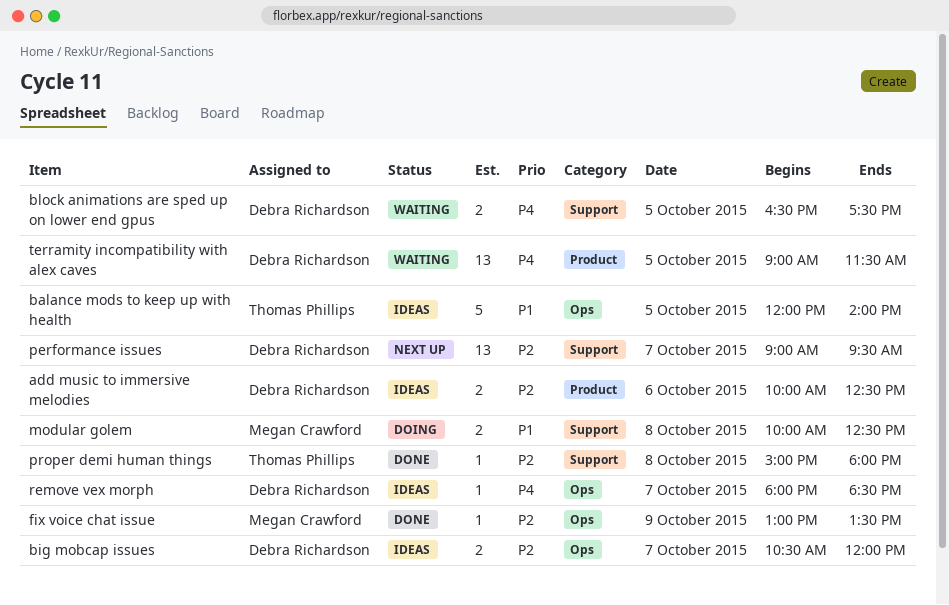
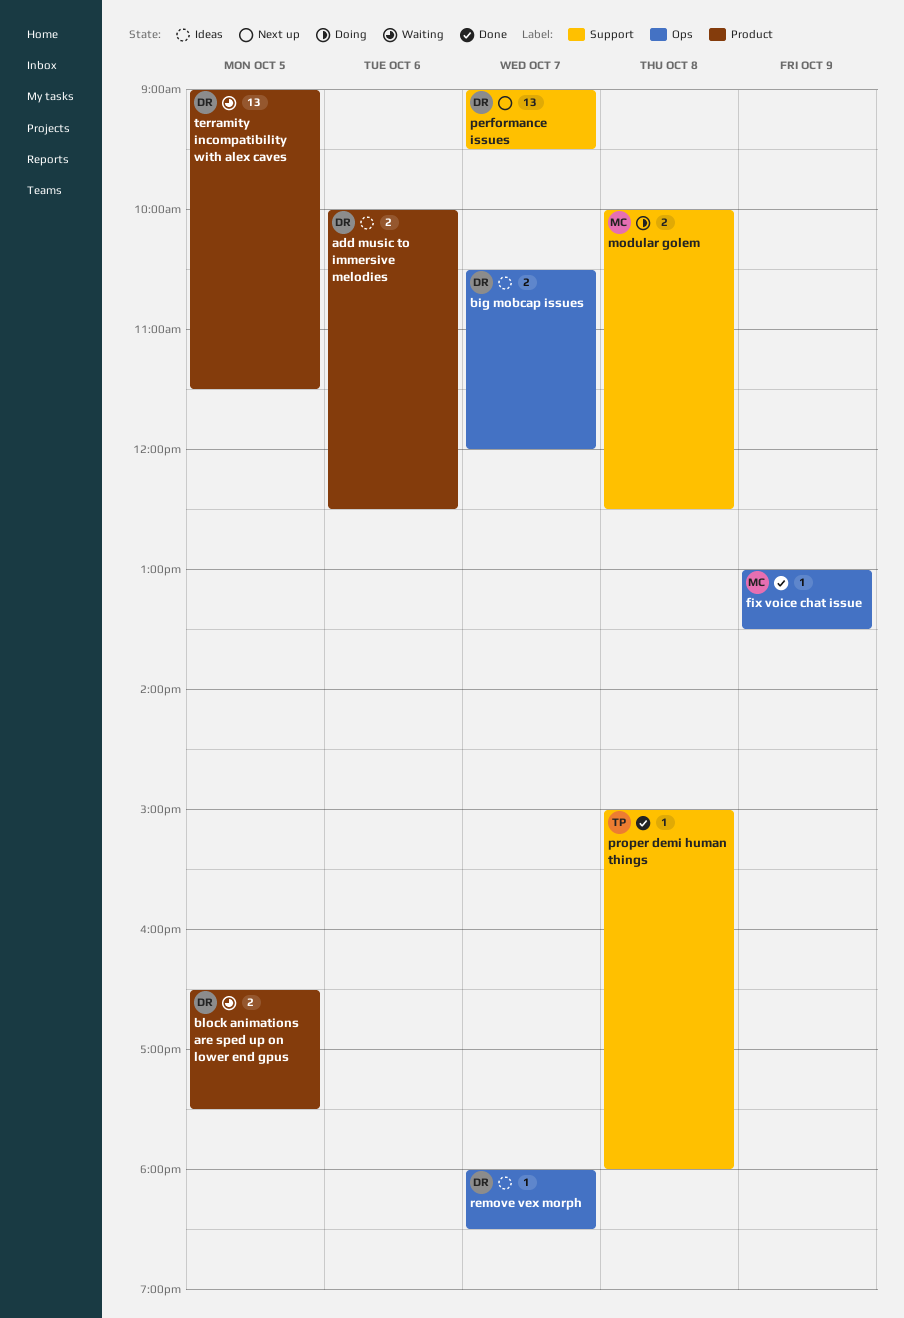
balance mods to keep up with health: present -> none
block animations are sped up on lower end gpus, label: Support -> Product

